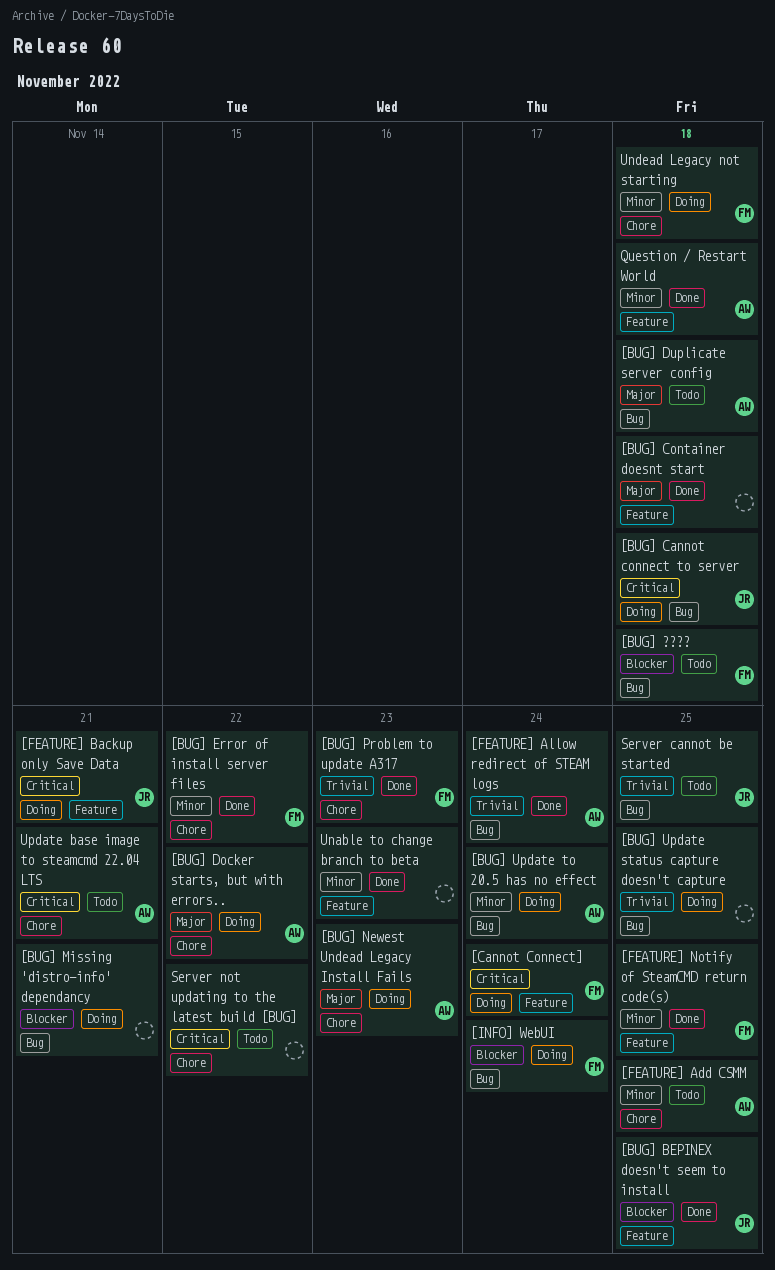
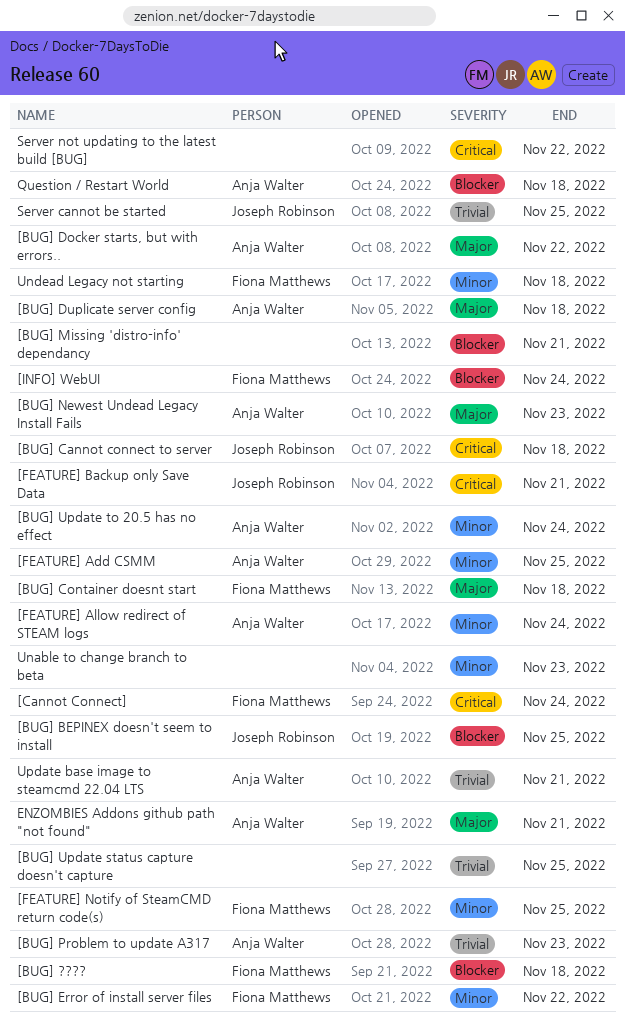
[BUG] Container doesnt start, owner: none -> Fiona Matthews
[BUG] Problem to update A317, owner: Fiona Matthews -> Anja Walter
[FEATURE] Allow redirect of STEAM logs, priority: Trivial -> Minor
ENZOMBIES Addons github path "not found": none -> present
Question / Restart World, priority: Minor -> Blocker
Update base image to steamcmd 22.04 LTS, priority: Critical -> Trivial

